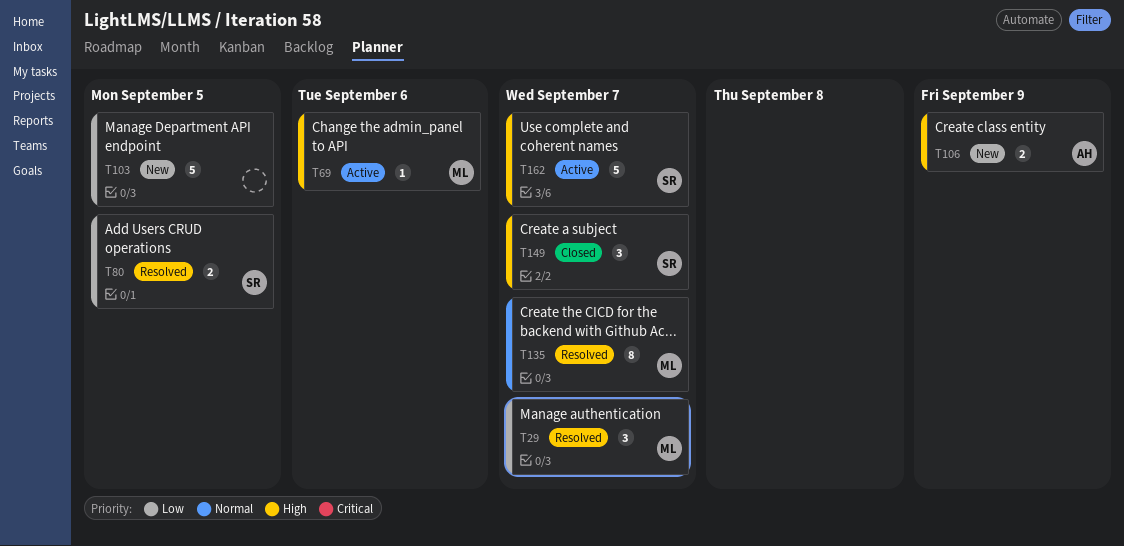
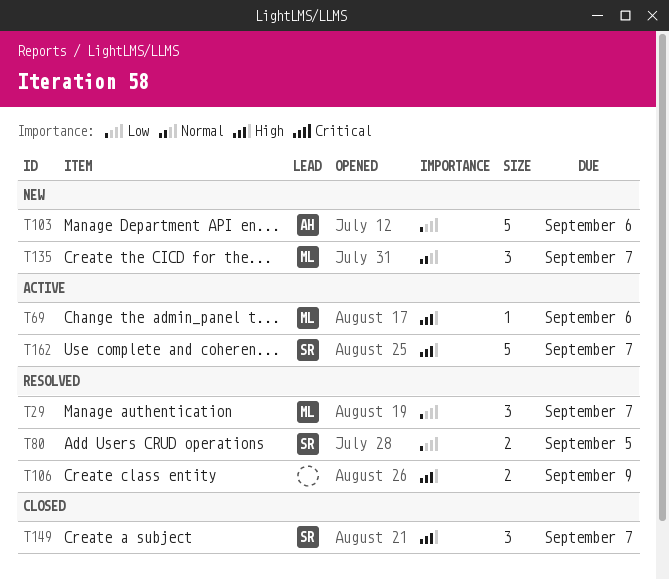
T103, owner: none -> AH
T103, due: Sep 5 -> Sep 6
T106, status: New -> Resolved
T106, owner: AH -> none
T135, status: Resolved -> New
T135, estimate: 8 -> 3

